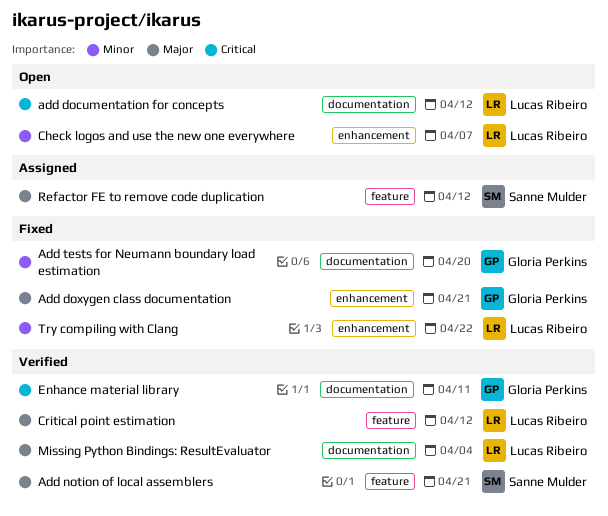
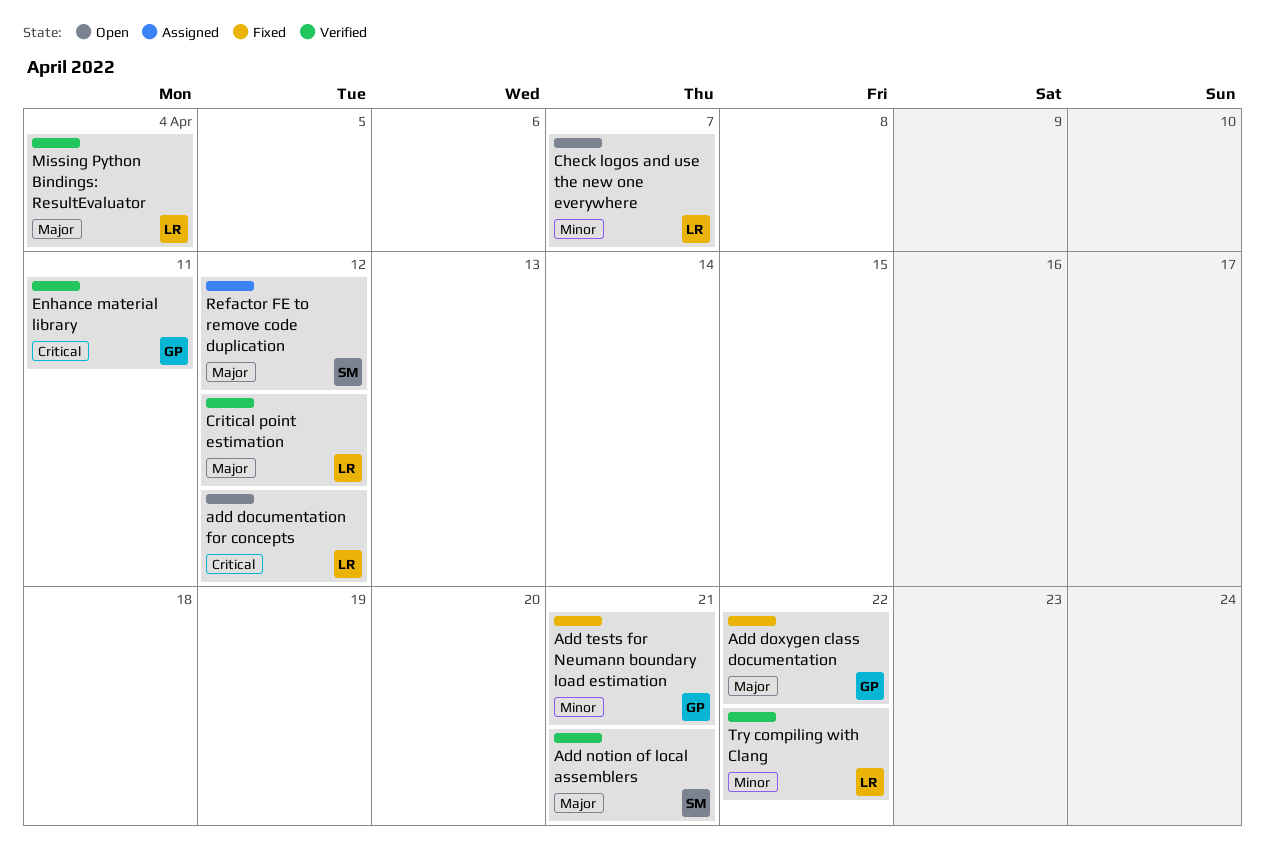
Add doxygen class documentation, due: Apr 21 -> Apr 22
Add tests for Neumann boundary load estimation, due: Apr 20 -> Apr 21
Try compiling with Clang, status: Fixed -> Verified

